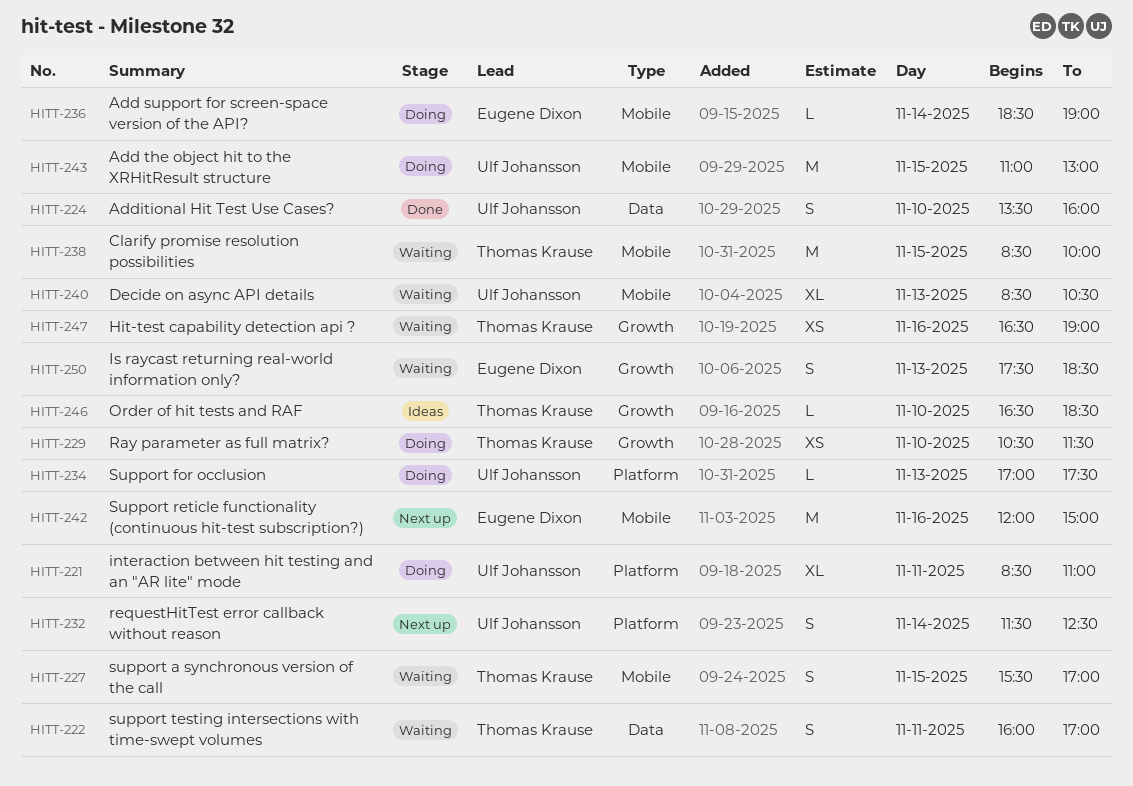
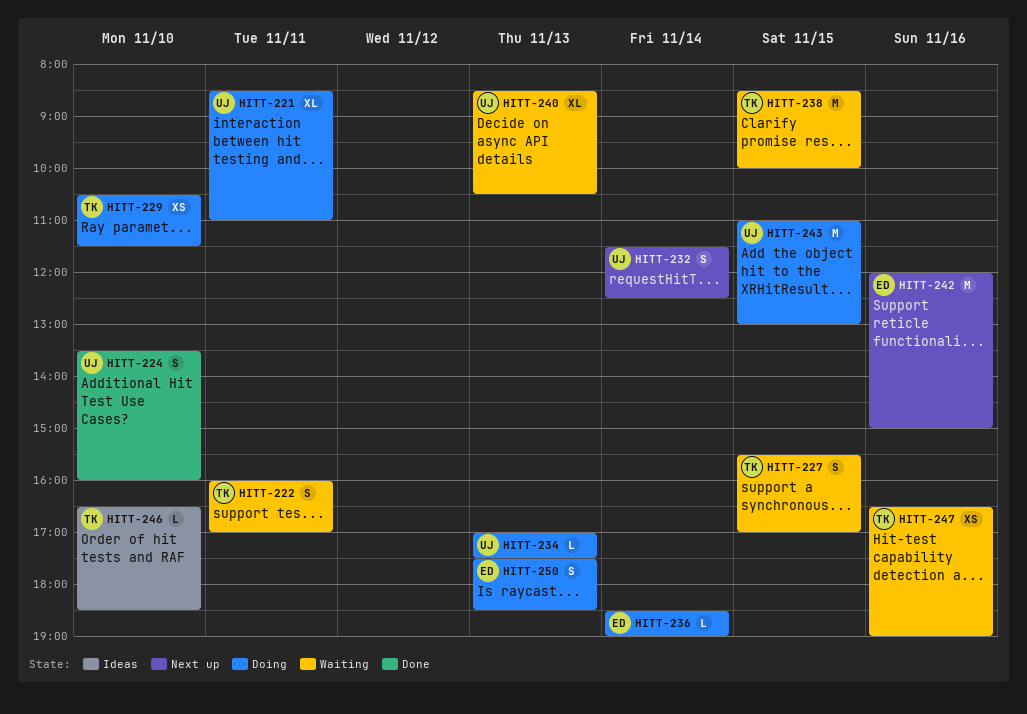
HITT-250, status: Waiting -> Doing

